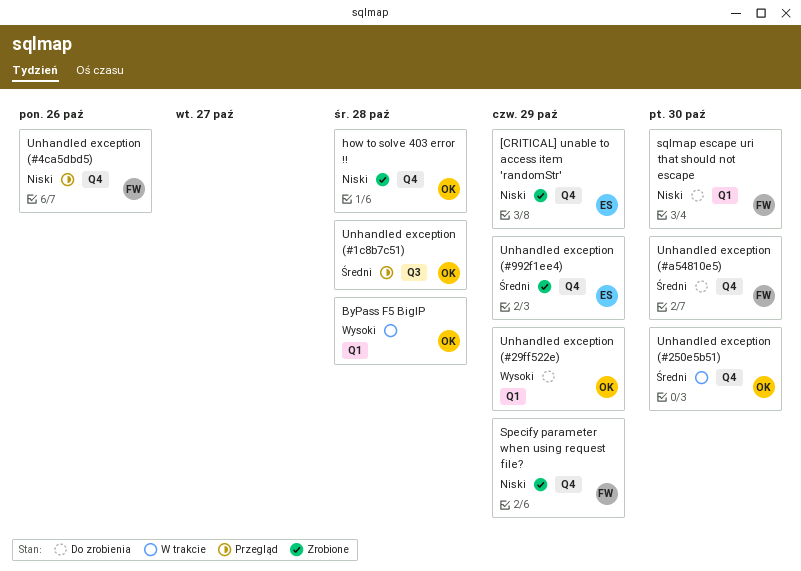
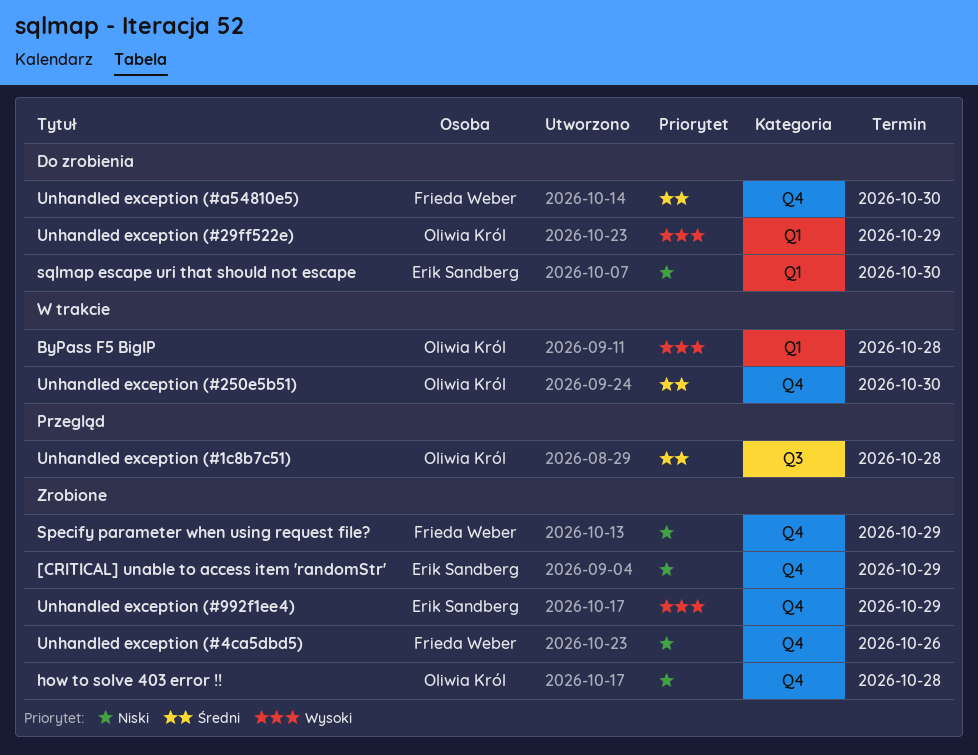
sqlmap escape uri that should not escape, owner: Frieda Weber -> Erik Sandberg
Unhandled exception (#4ca5dbd5), status: Przegląd -> Zrobione
Unhandled exception (#992f1ee4), priority: Średni -> Wysoki

